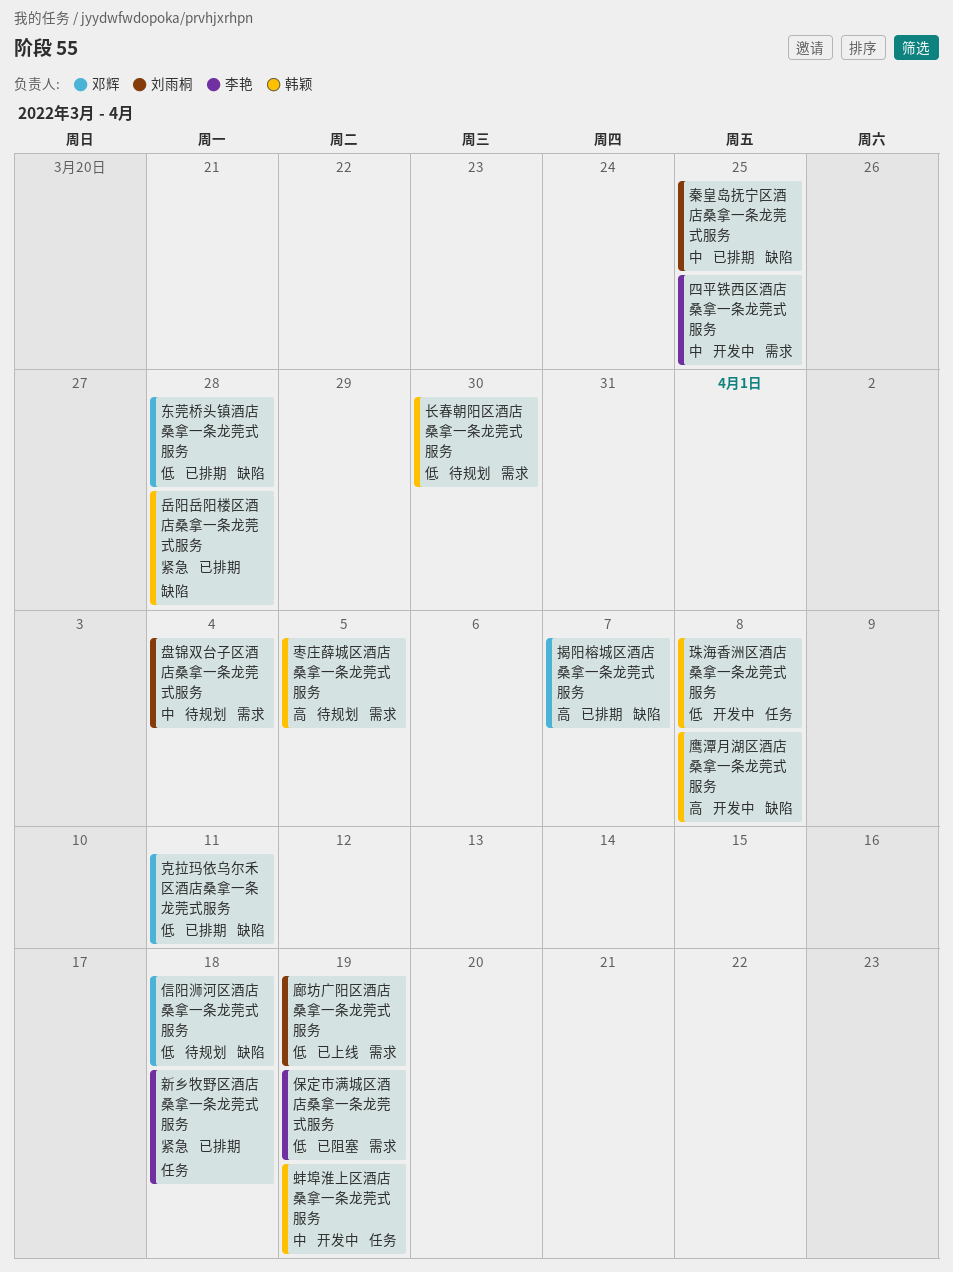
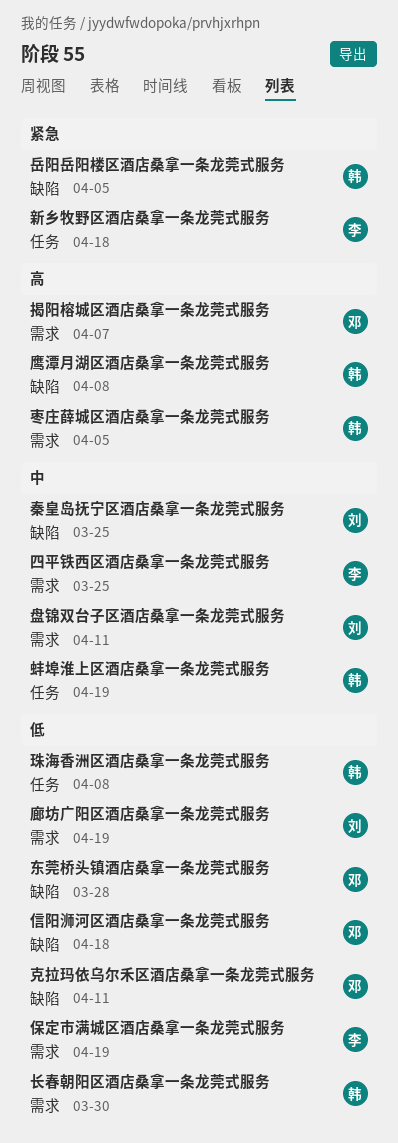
岳阳岳阳楼区酒店桑拿一条龙莞式服务, due: Mar 28 -> Apr 5
揭阳榕城区酒店桑拿一条龙莞式服务, label: 缺陷 -> 需求
盘锦双台子区酒店桑拿一条龙莞式服务, due: Apr 4 -> Apr 11

